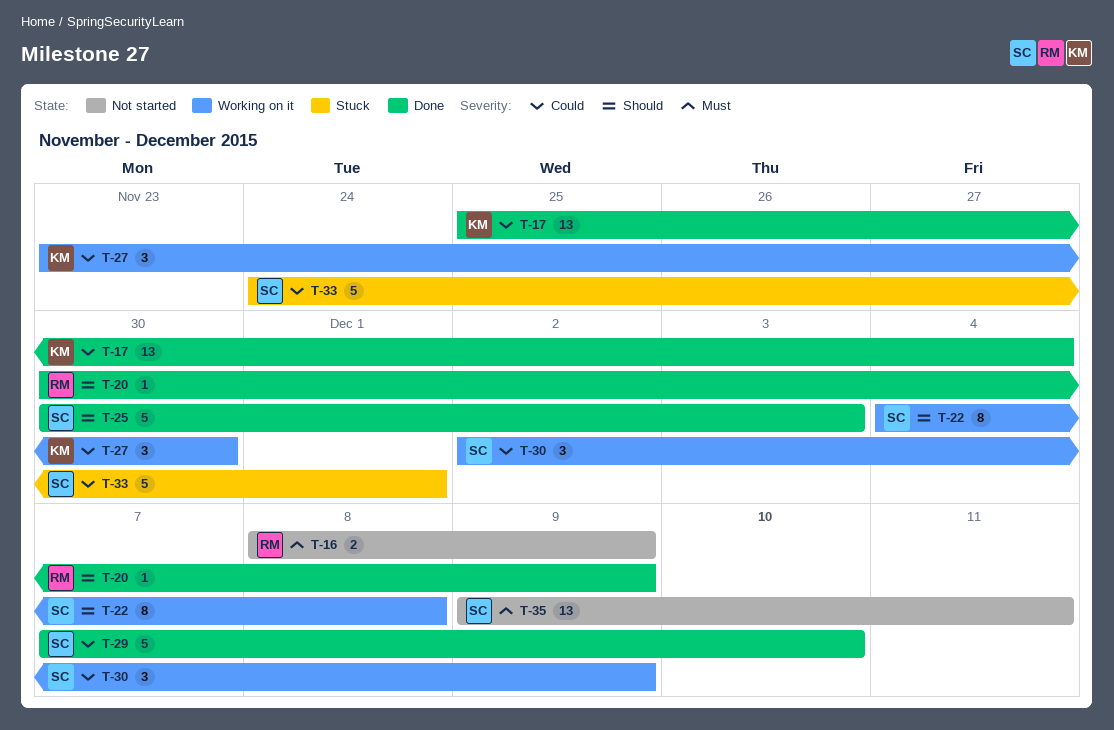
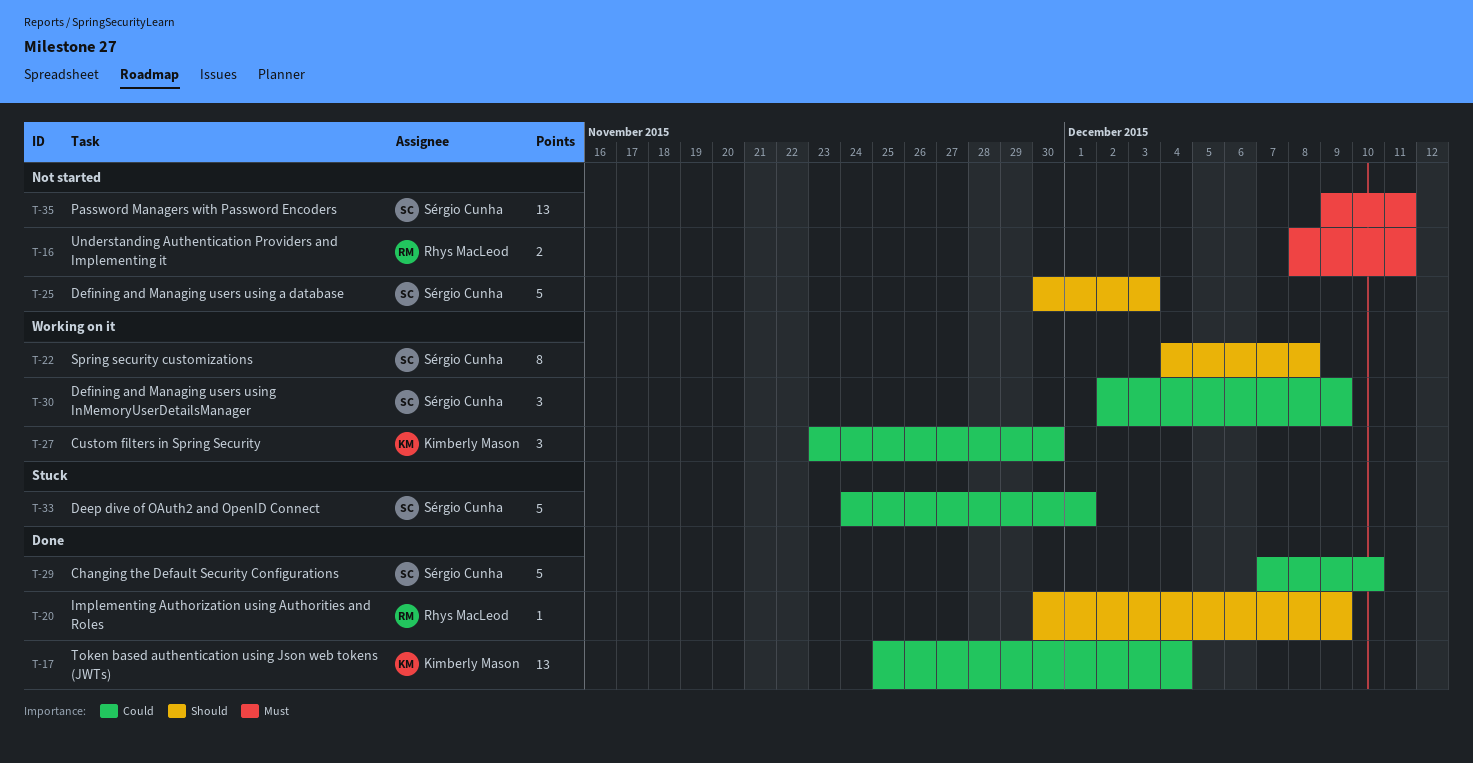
T-16, due: Dec 9 -> Dec 11
T-25, status: Done -> Not started

